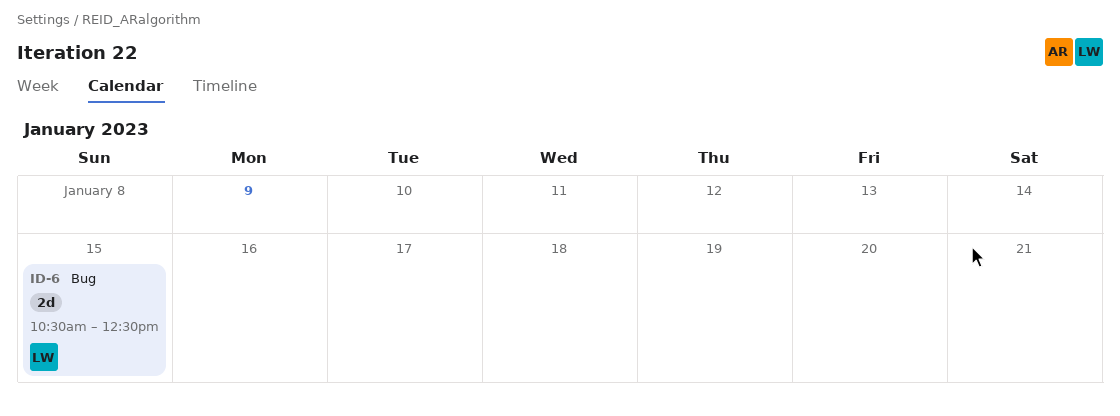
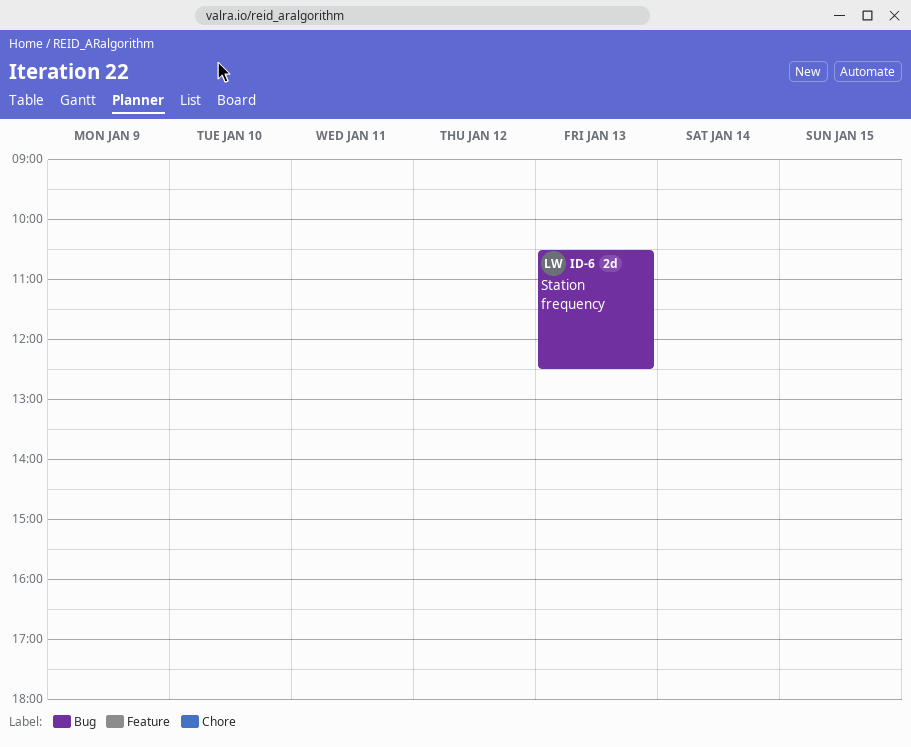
ID-6, day: Jan 15 -> Jan 13

